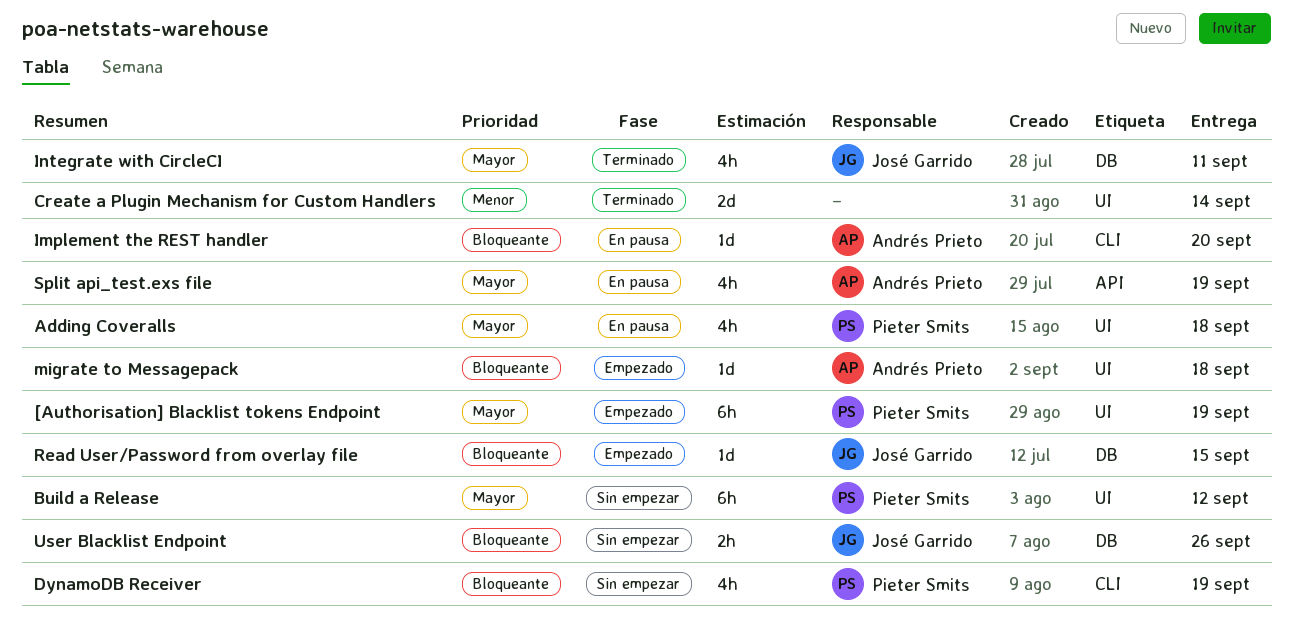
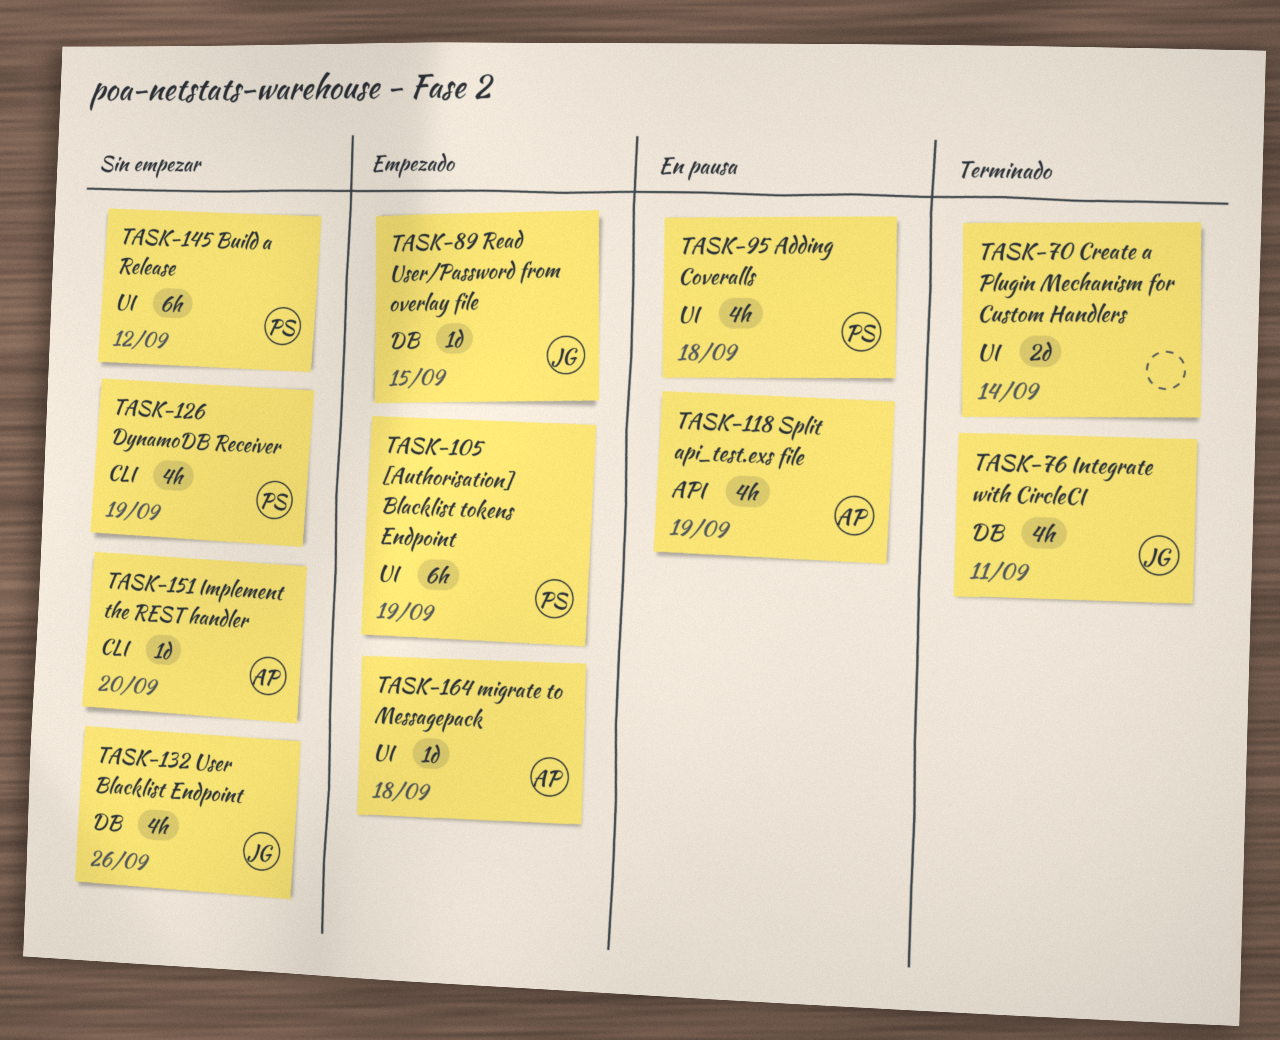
Implement the REST handler, status: En pausa -> Sin empezar
User Blacklist Endpoint, estimate: 2h -> 4h

